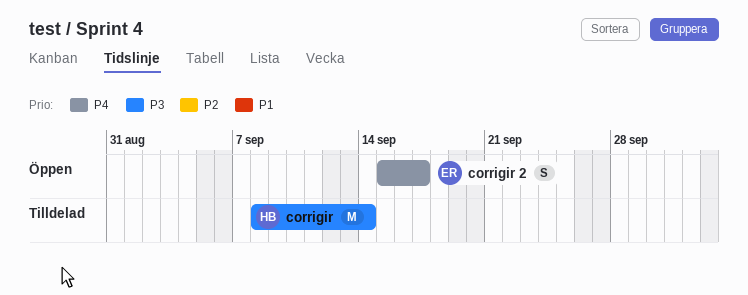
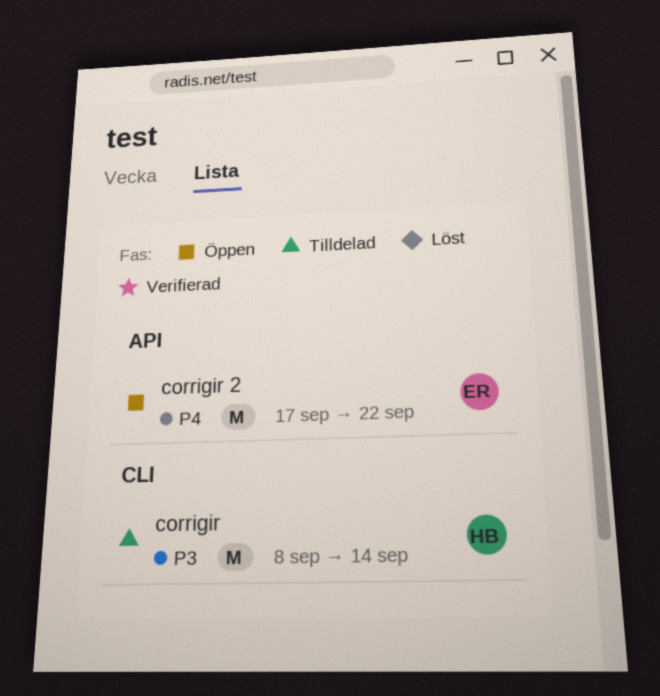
corrigir 2, estimate: S -> M
corrigir 2, start: Sep 15 -> Sep 17
corrigir 2, due: Sep 17 -> Sep 22

